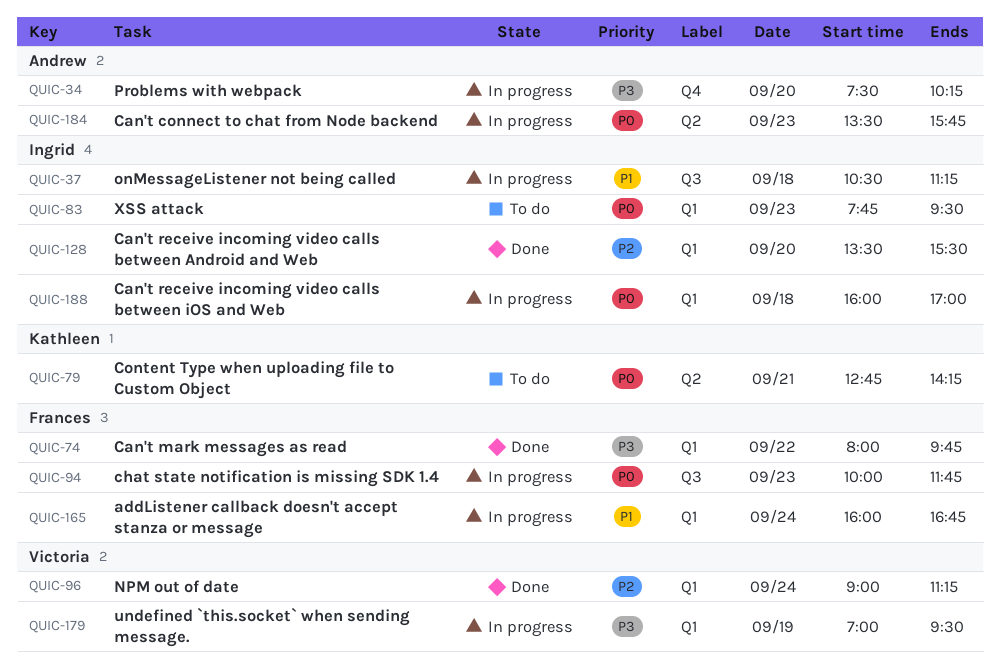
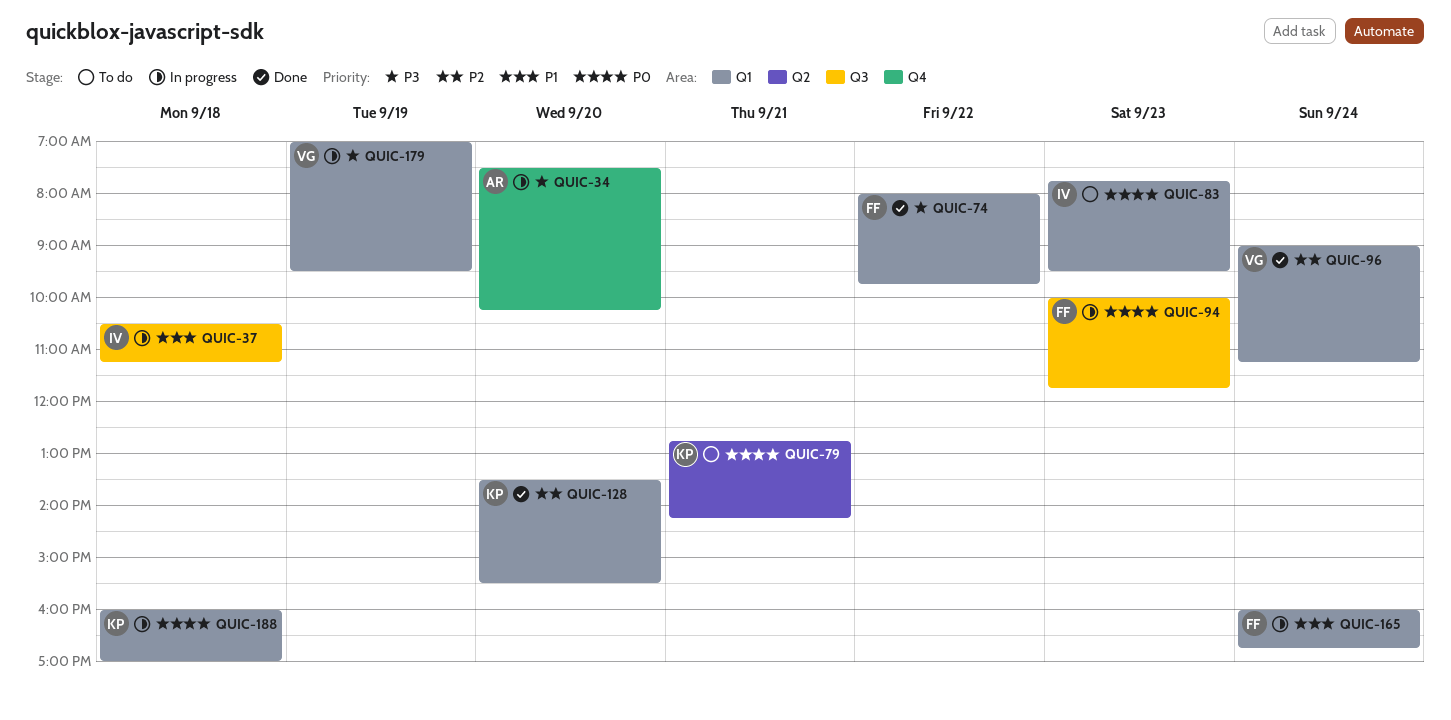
QUIC-128, owner: Ingrid -> Kathleen
QUIC-184: present -> none
QUIC-188, owner: Ingrid -> Kathleen

